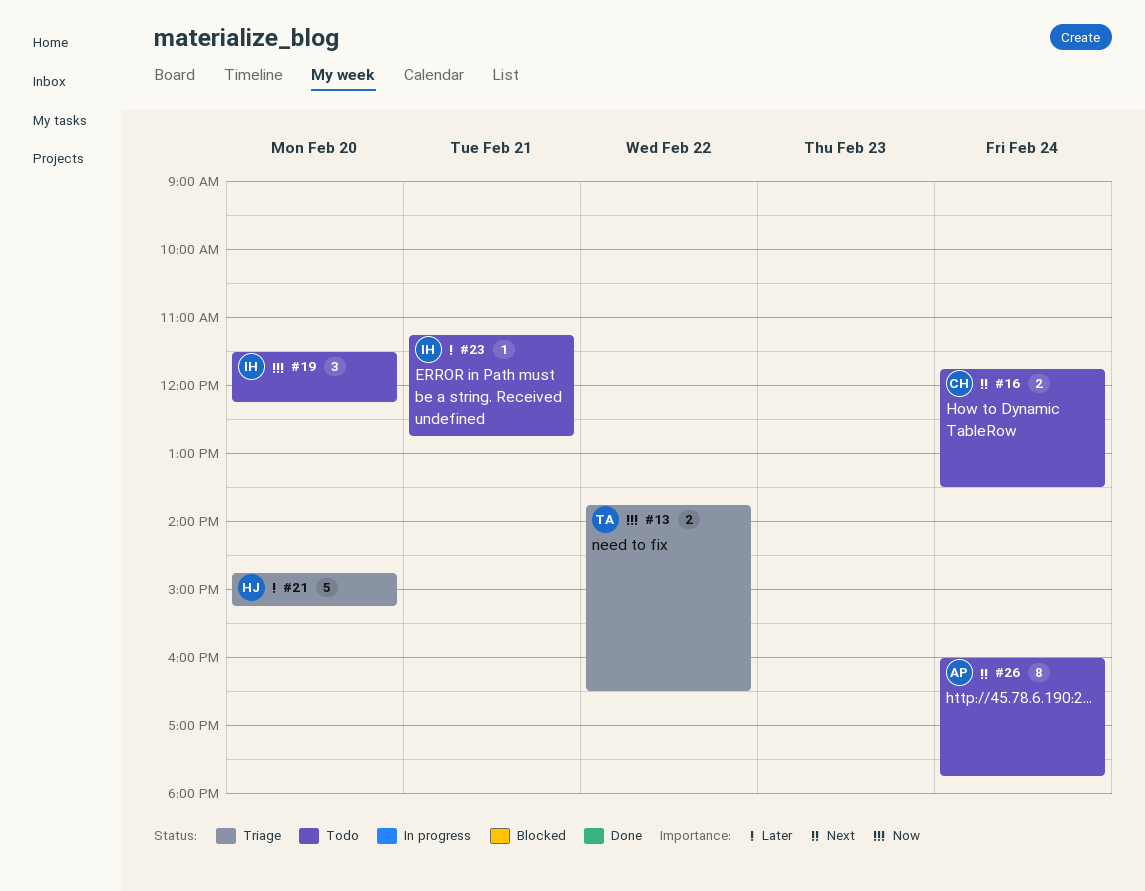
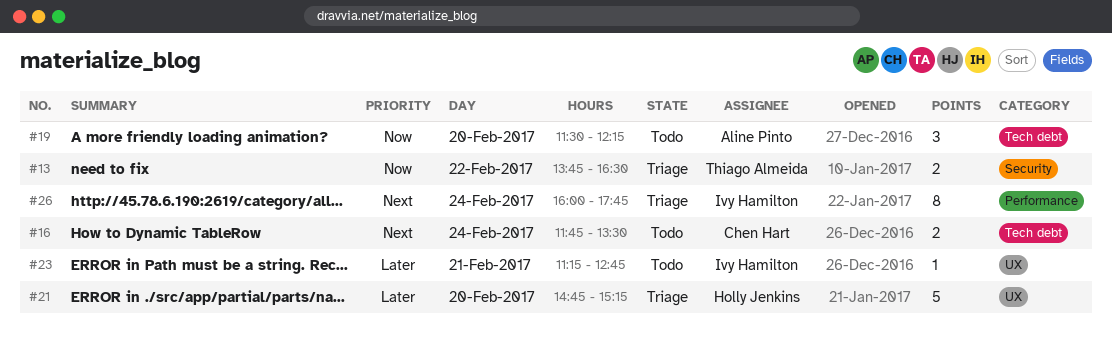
#19, owner: Ivy Hamilton -> Aline Pinto
#26, status: Todo -> Triage
#26, owner: Aline Pinto -> Ivy Hamilton

